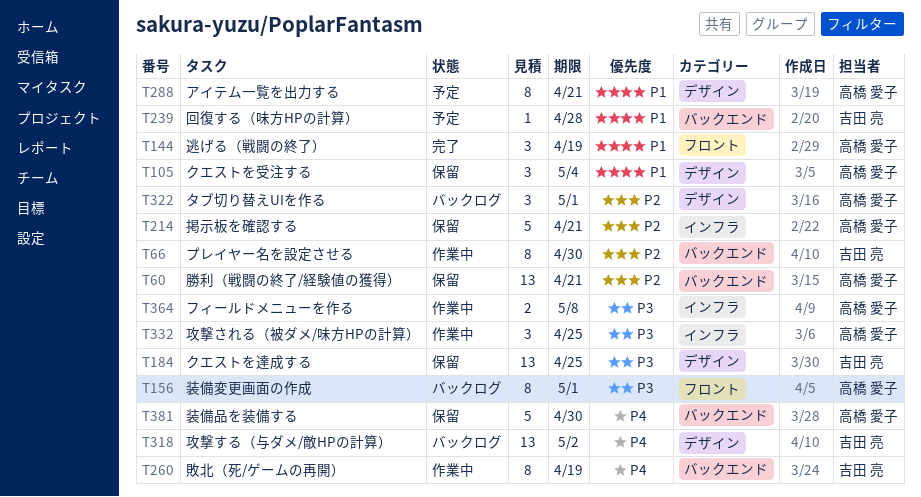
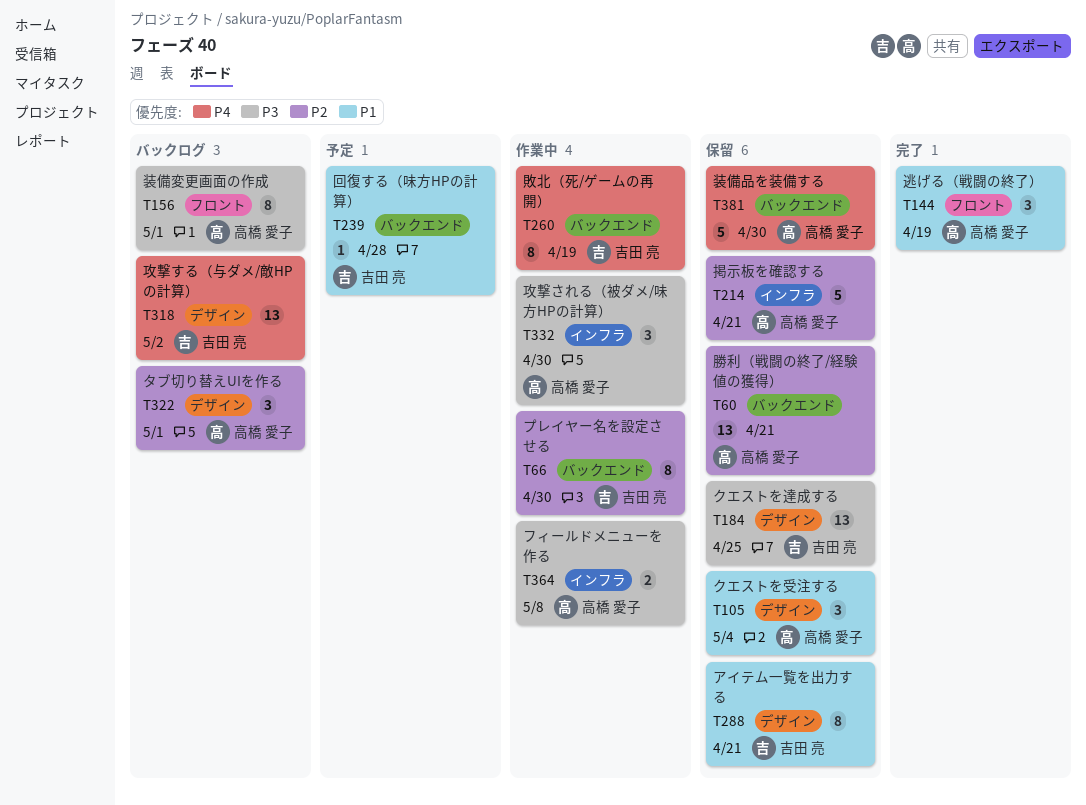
T288, status: 予定 -> 保留
T288, owner: 高橋 愛子 -> 吉田 亮
T332, due: Apr 25 -> Apr 30

